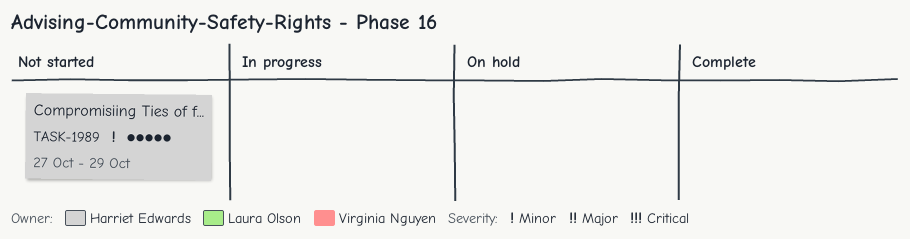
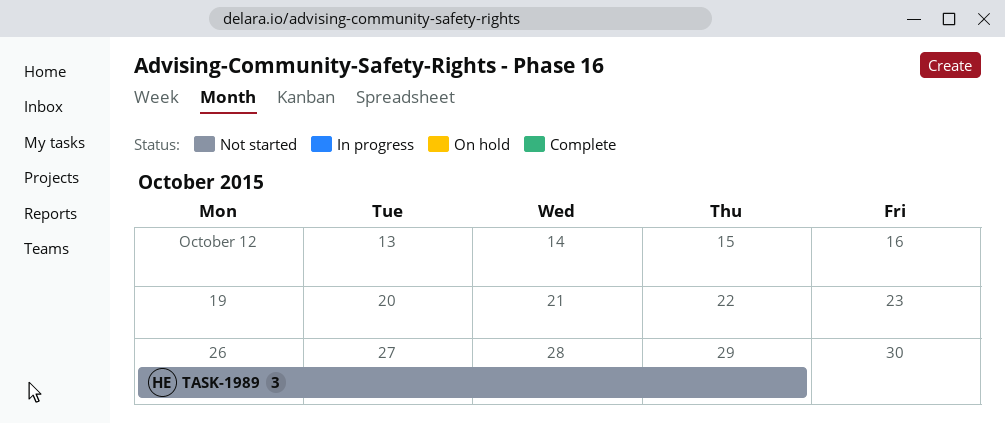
TASK-1989, estimate: 5 -> 3
TASK-1989, start: Oct 27 -> Oct 26

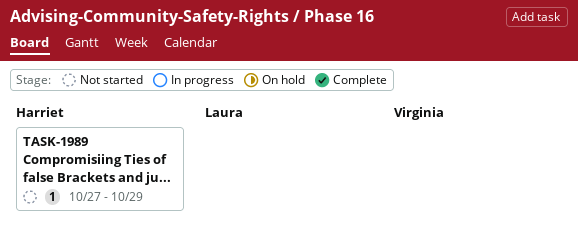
TASK-1989, estimate: 3 -> 1
TASK-1989, start: Oct 26 -> Oct 27

